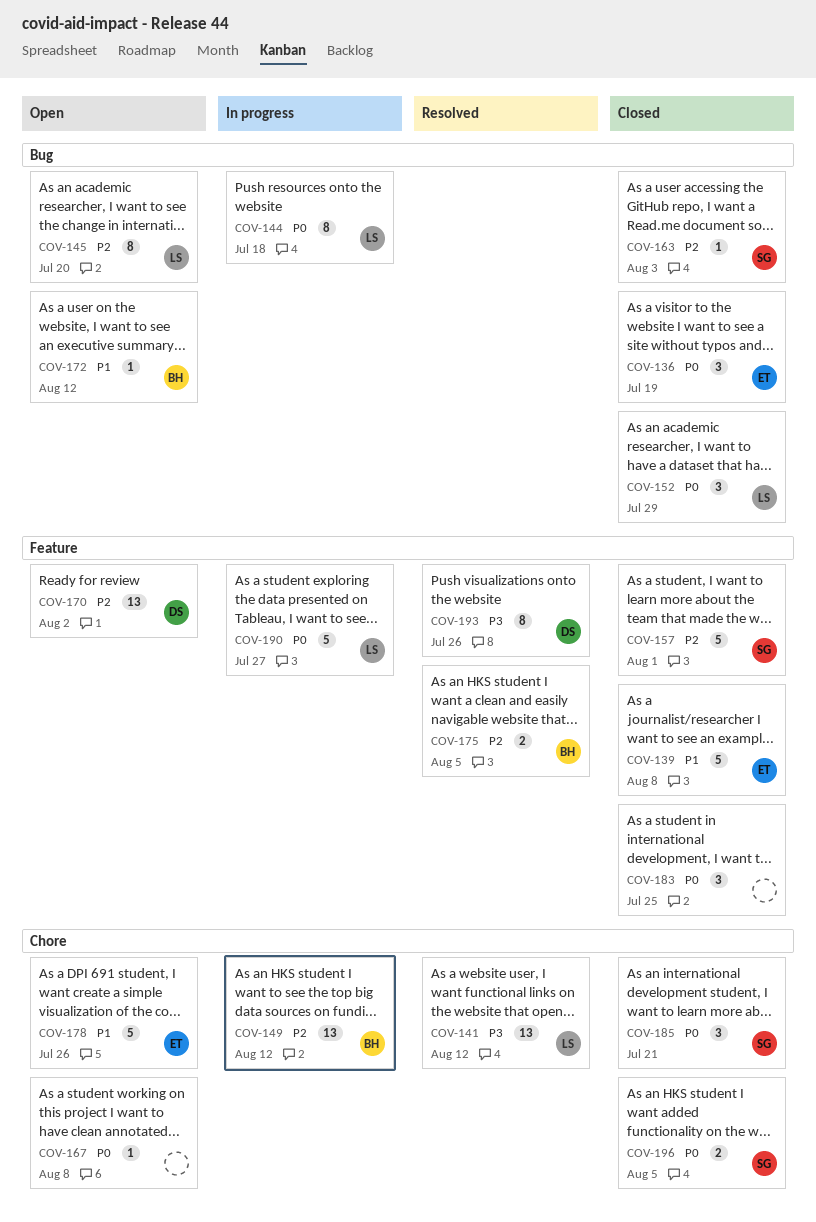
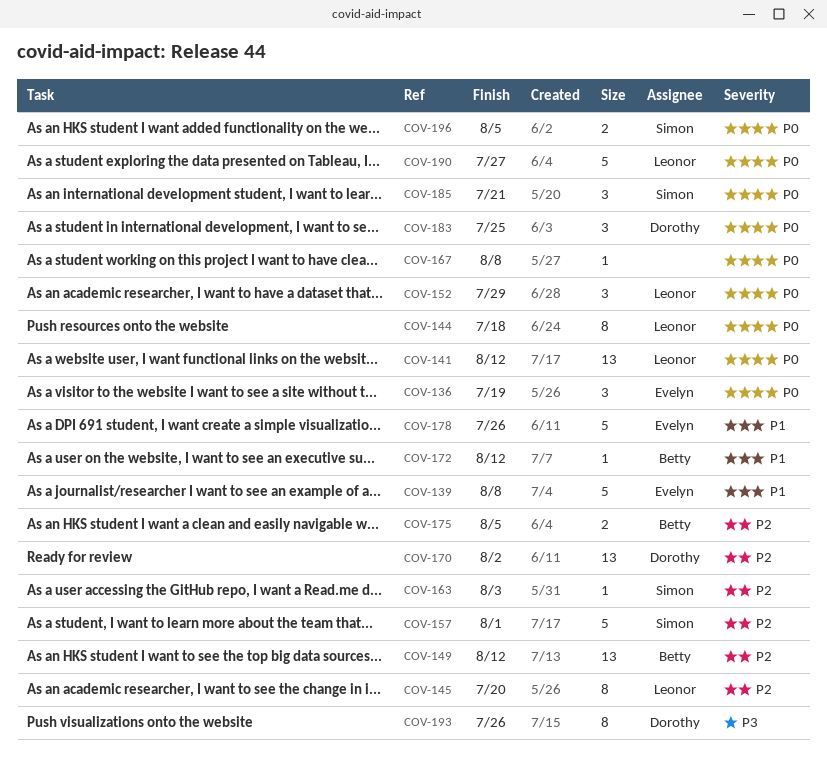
COV-141, priority: P3 -> P0
COV-183, owner: none -> Dorothy

